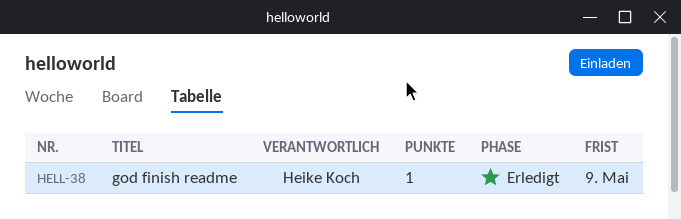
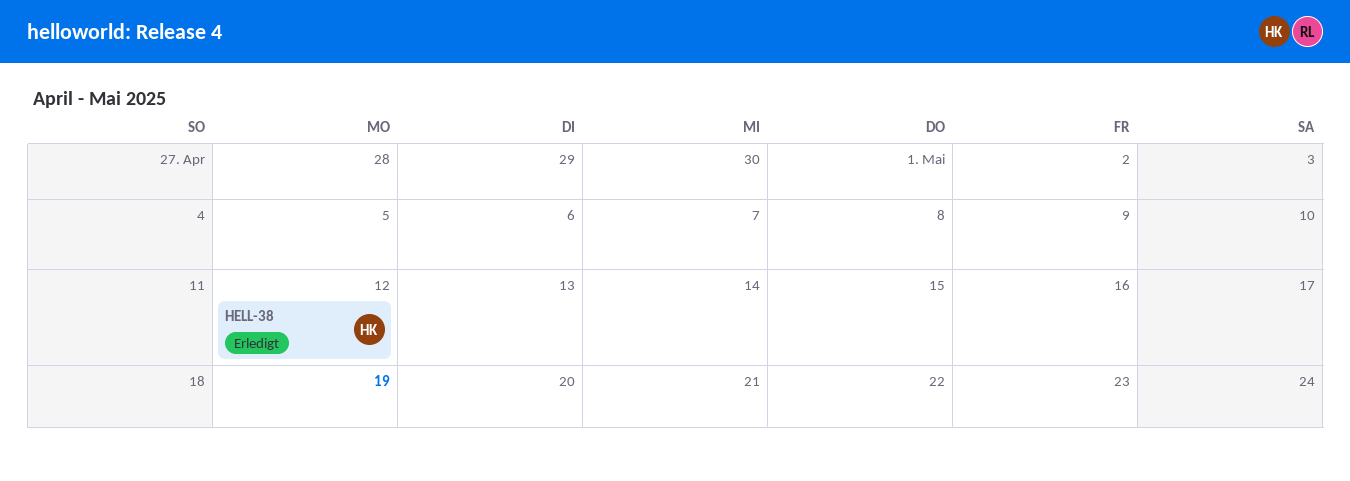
HELL-38, due: May 9 -> May 12

